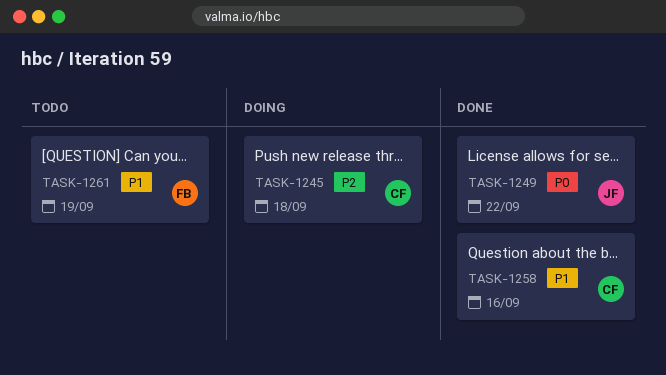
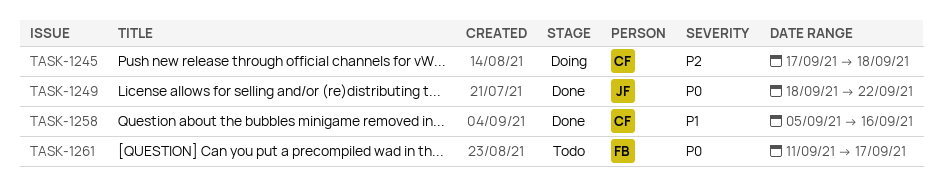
TASK-1261, priority: P1 -> P0
TASK-1261, due: Sep 19 -> Sep 17

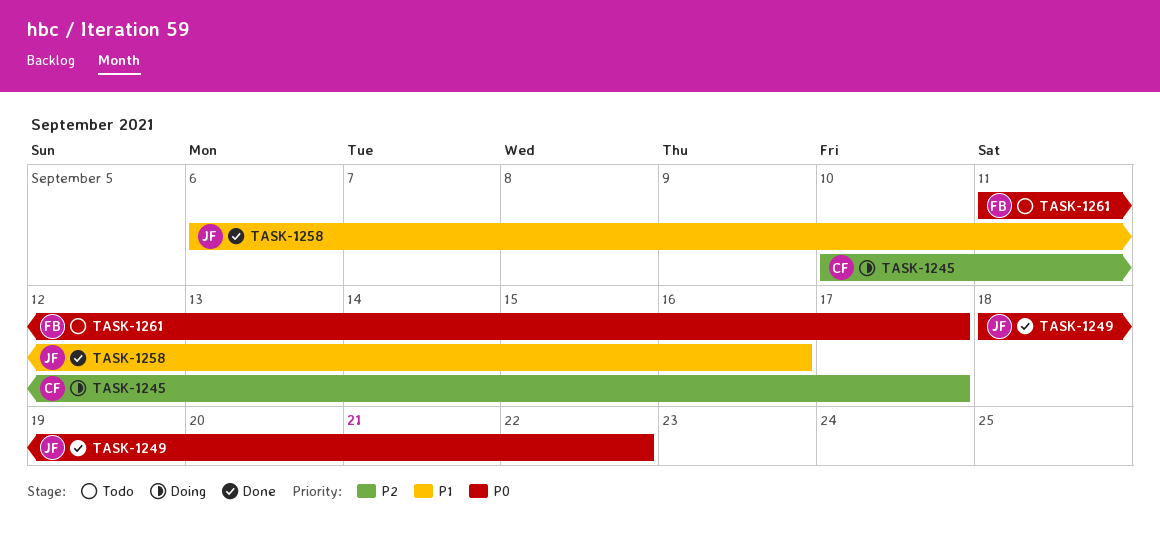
TASK-1245, start: Sep 17 -> Sep 10
TASK-1245, due: Sep 18 -> Sep 17
TASK-1258, owner: CF -> JF
TASK-1258, start: Sep 5 -> Sep 6

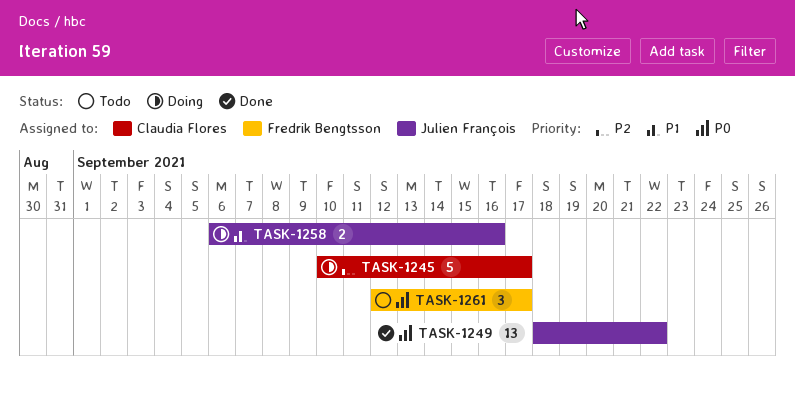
TASK-1258, status: Done -> Doing
TASK-1261, start: Sep 11 -> Sep 12

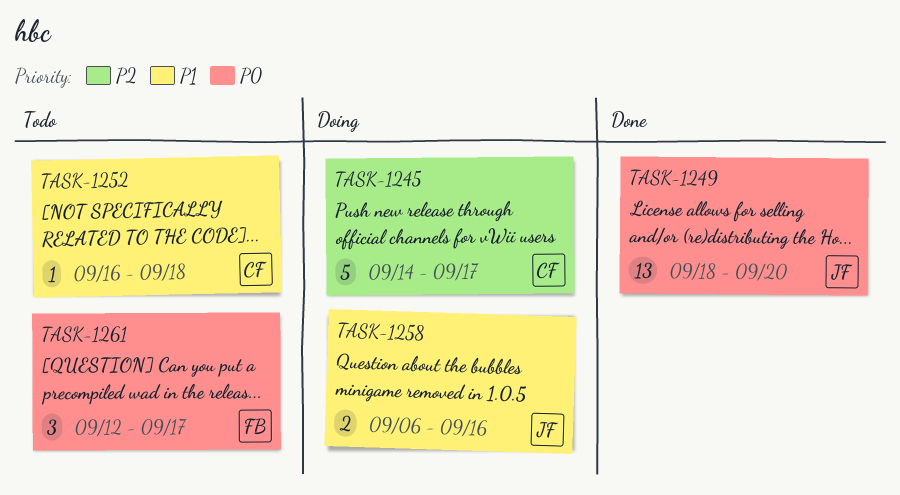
TASK-1245, start: Sep 10 -> Sep 14
TASK-1249, due: Sep 22 -> Sep 20
TASK-1252: none -> present

